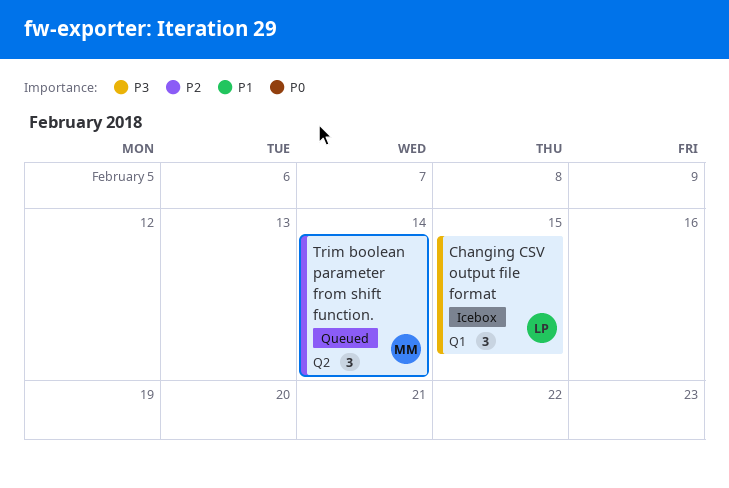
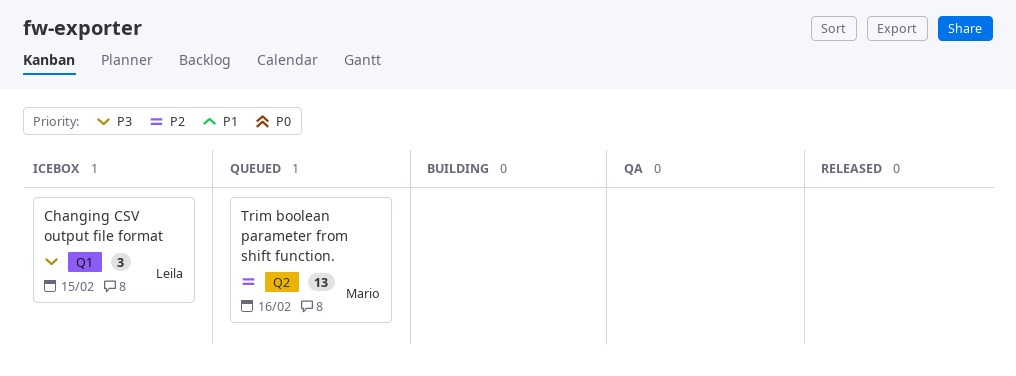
Trim boolean parameter from shift function., estimate: 3 -> 13
Trim boolean parameter from shift function., due: Feb 14 -> Feb 16

